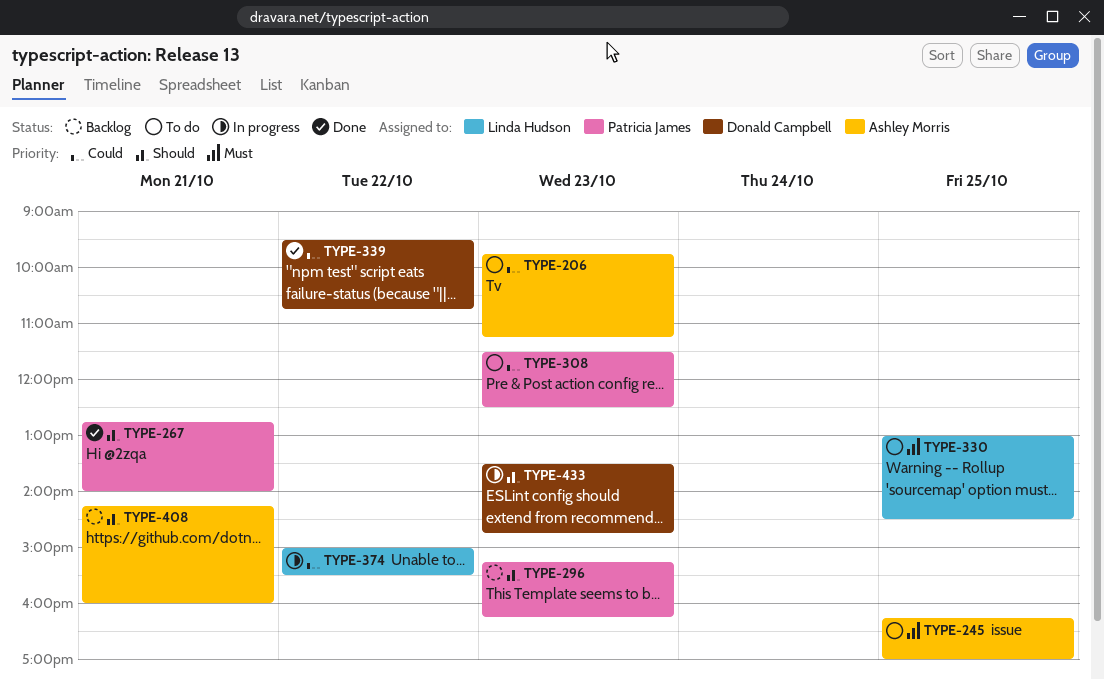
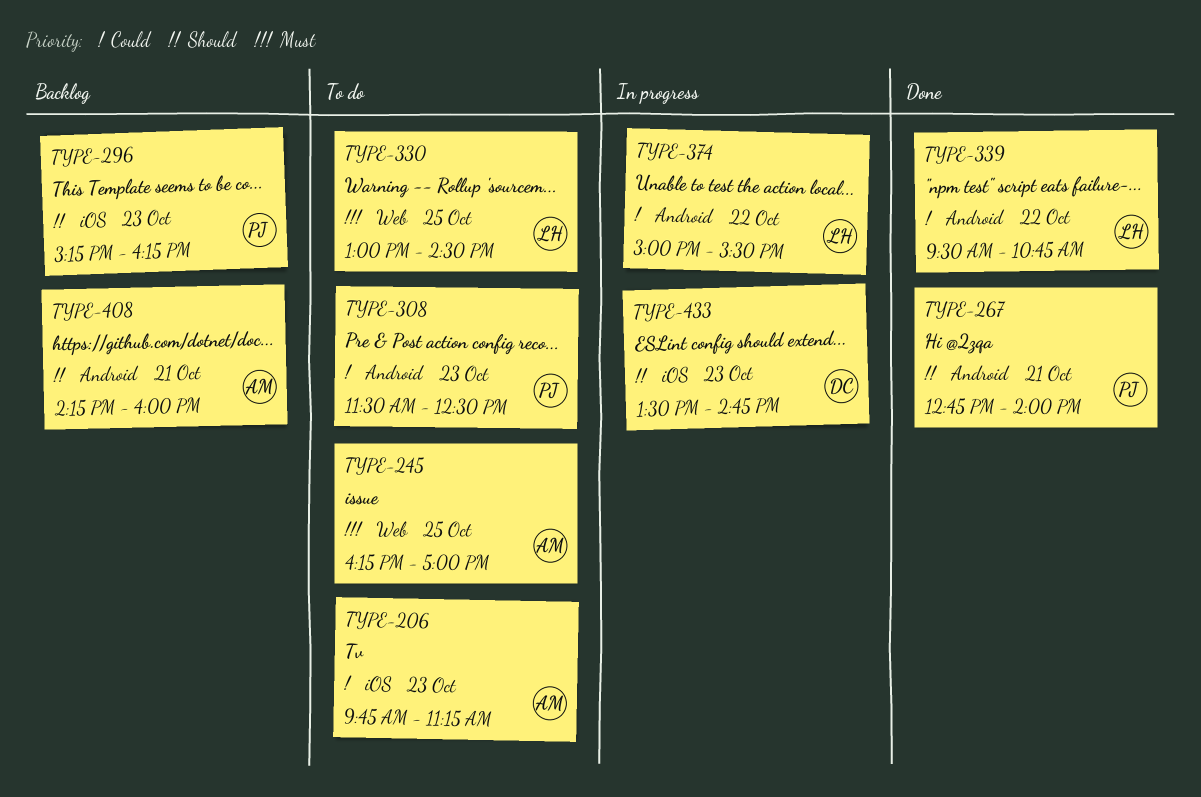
TYPE-339, owner: Donald Campbell -> Linda Hudson

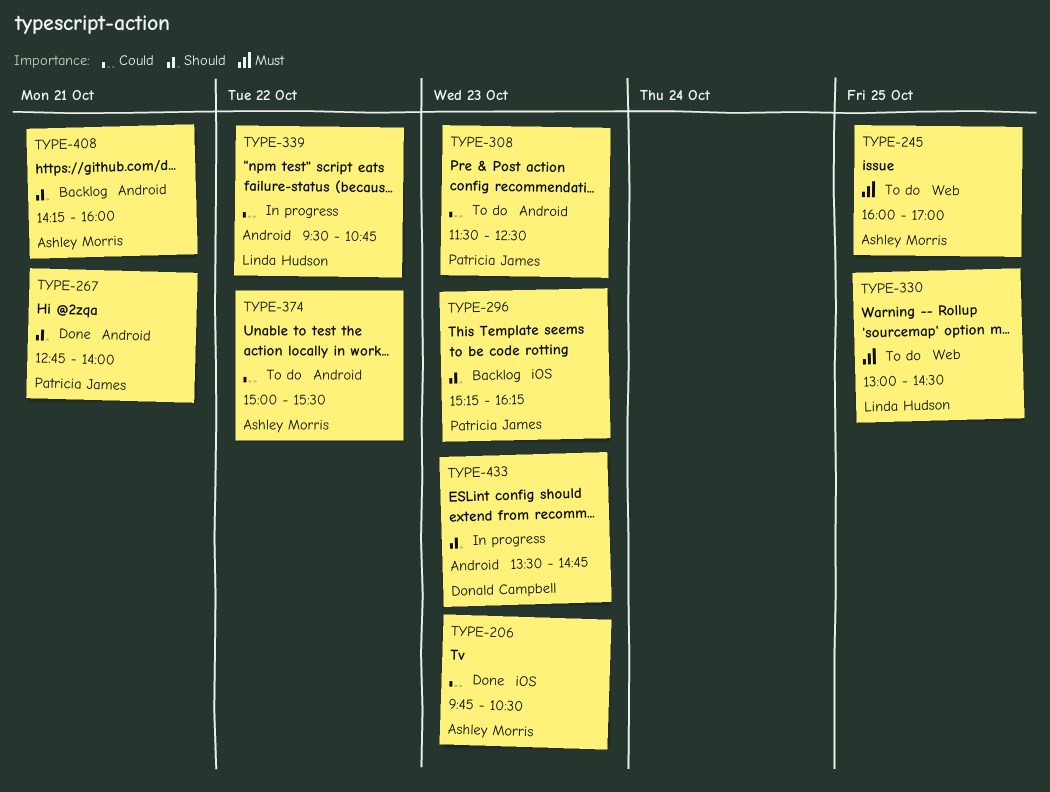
TYPE-206, status: To do -> Done
TYPE-206, ends: 11:15 -> 10:30
TYPE-245, begins: 16:15 -> 16:00
TYPE-339, status: Done -> In progress
TYPE-374, status: In progress -> To do
TYPE-374, owner: Linda Hudson -> Ashley Morris
TYPE-433, label: iOS -> Android

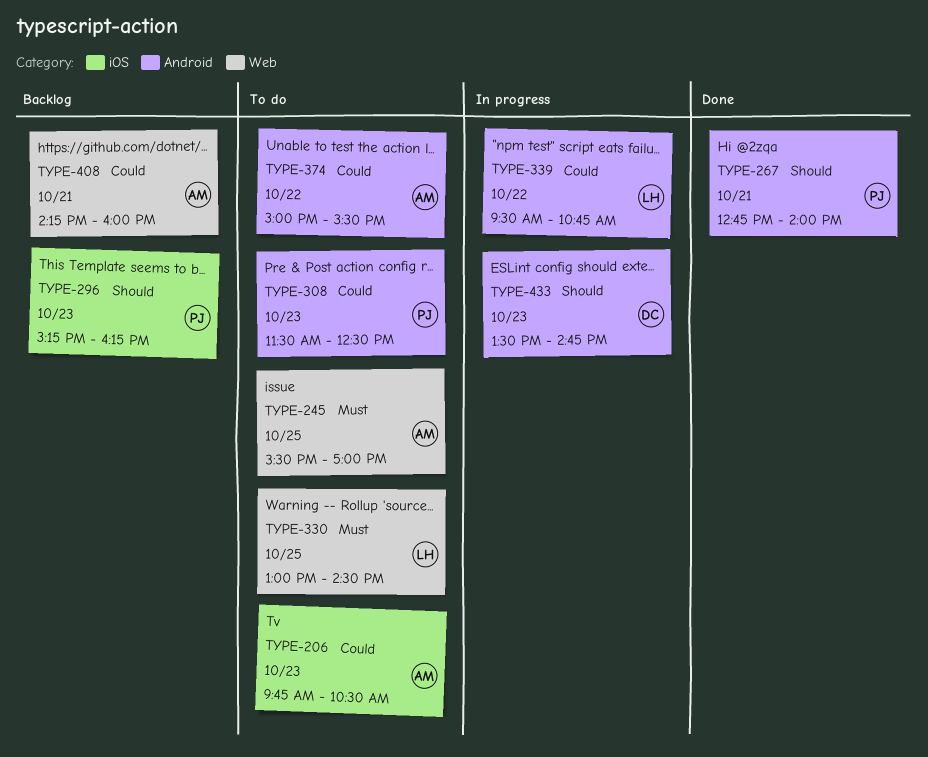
TYPE-206, status: Done -> To do
TYPE-245, begins: 16:00 -> 15:30
TYPE-408, priority: Should -> Could
TYPE-408, label: Android -> Web

